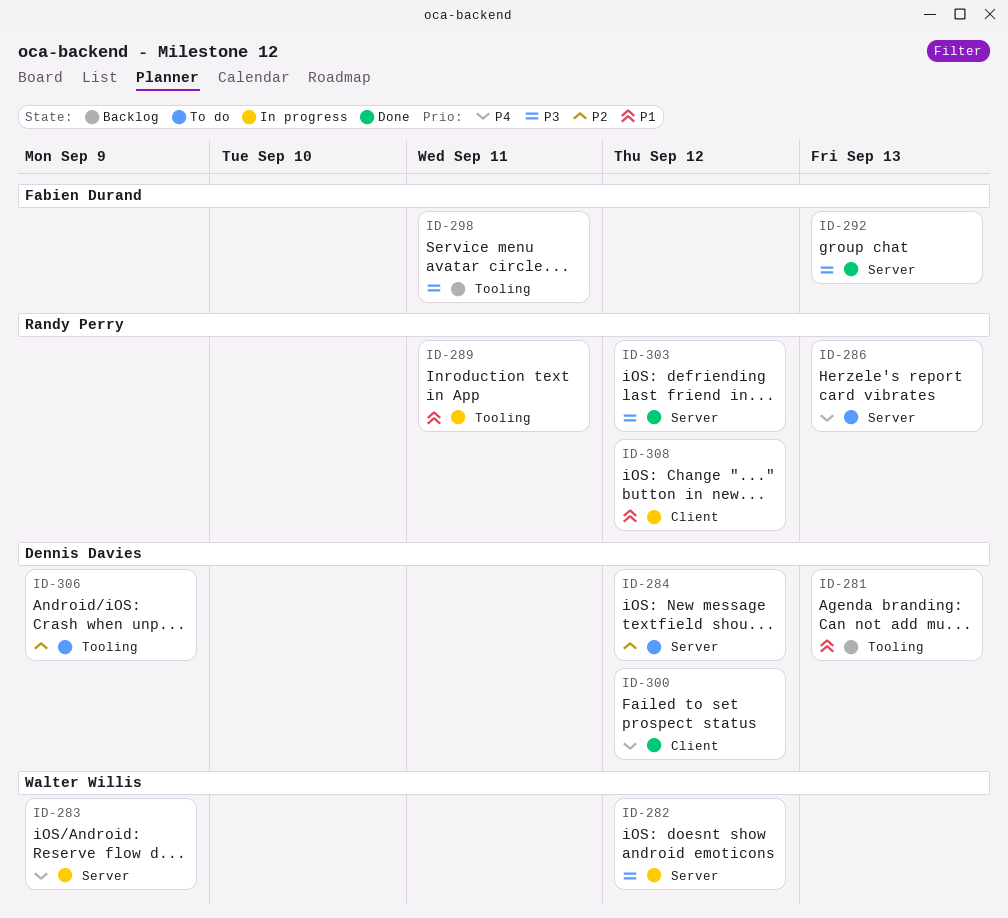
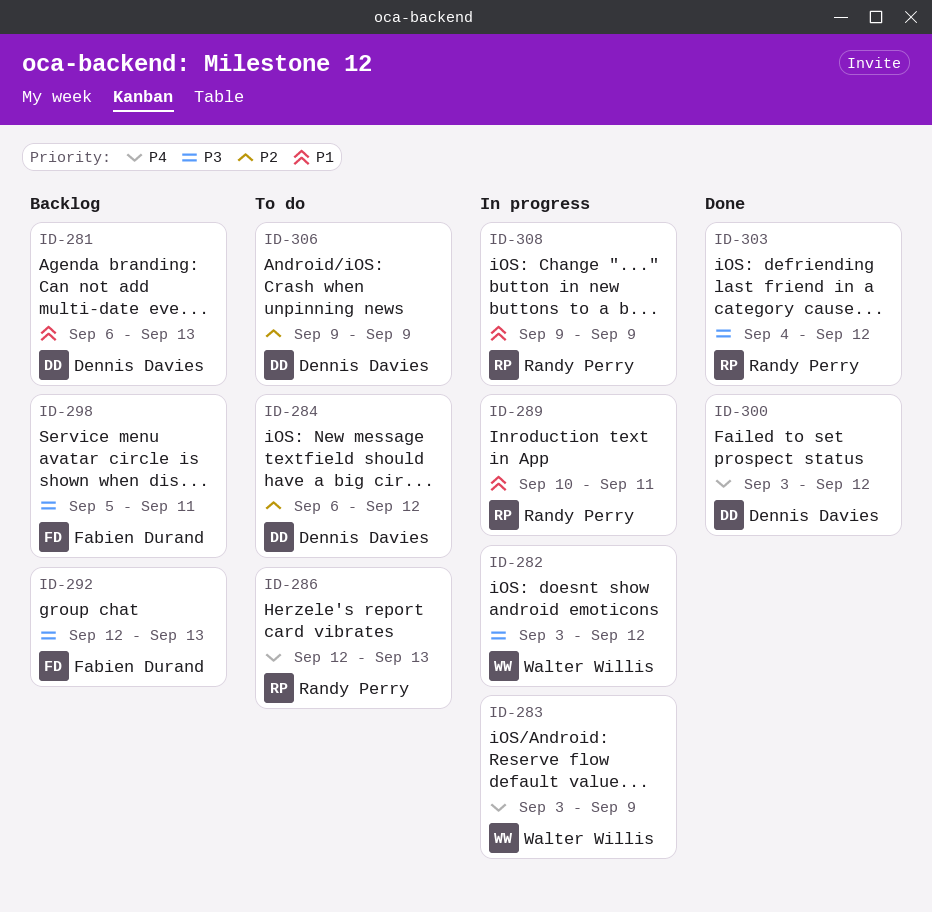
ID-292, status: Done -> Backlog
ID-308, due: Sep 12 -> Sep 9

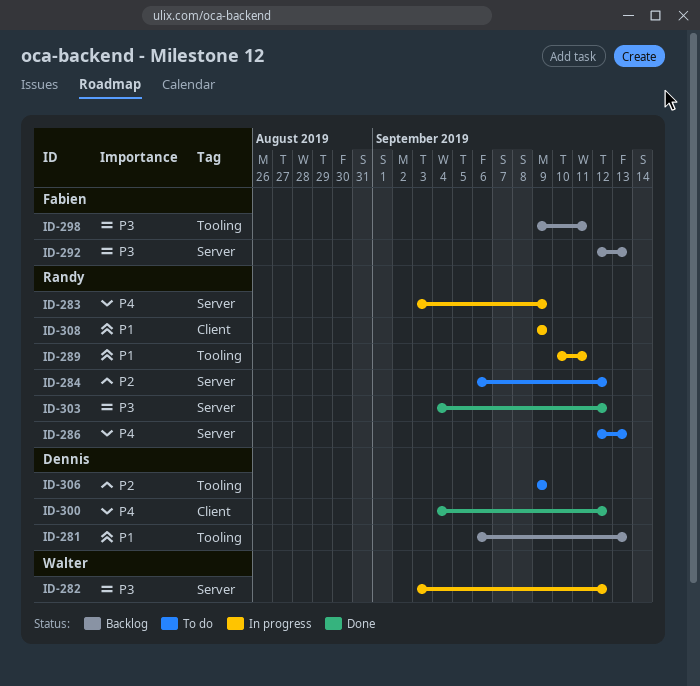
ID-283, owner: Walter Willis -> Randy Perry
ID-284, owner: Dennis Davies -> Randy Perry
ID-298, start: Sep 5 -> Sep 9
ID-300, start: Sep 3 -> Sep 4

